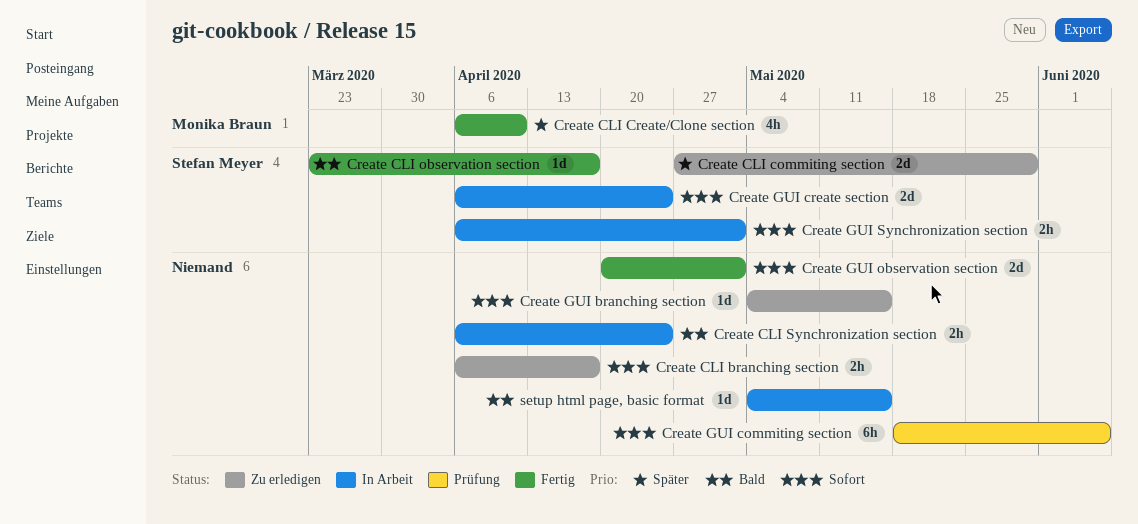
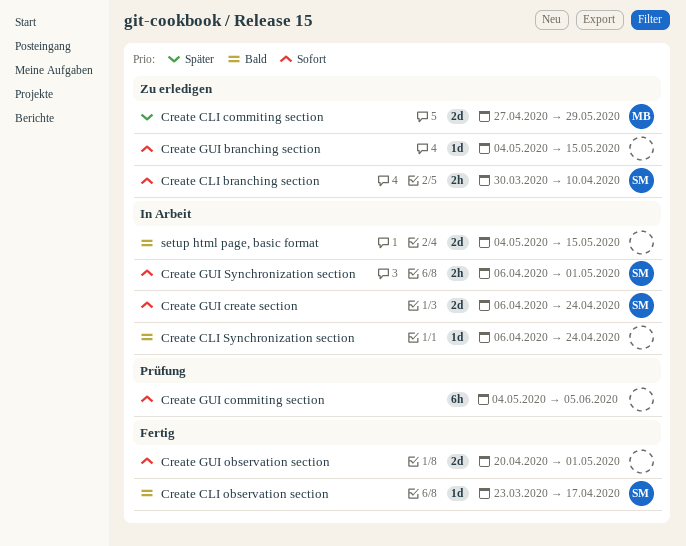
Create CLI branching section, owner: none -> Stefan Meyer
Create CLI branching section, start: Apr 6 -> Mar 30
Create CLI branching section, due: Apr 17 -> Apr 10
Create CLI commiting section, owner: Stefan Meyer -> Monika Braun
Create CLI Create/Clone section: present -> none
Create CLI Synchronization section, estimate: 2h -> 1d
Create GUI commiting section, start: May 18 -> May 4
setup html page, basic format, estimate: 1d -> 2d

